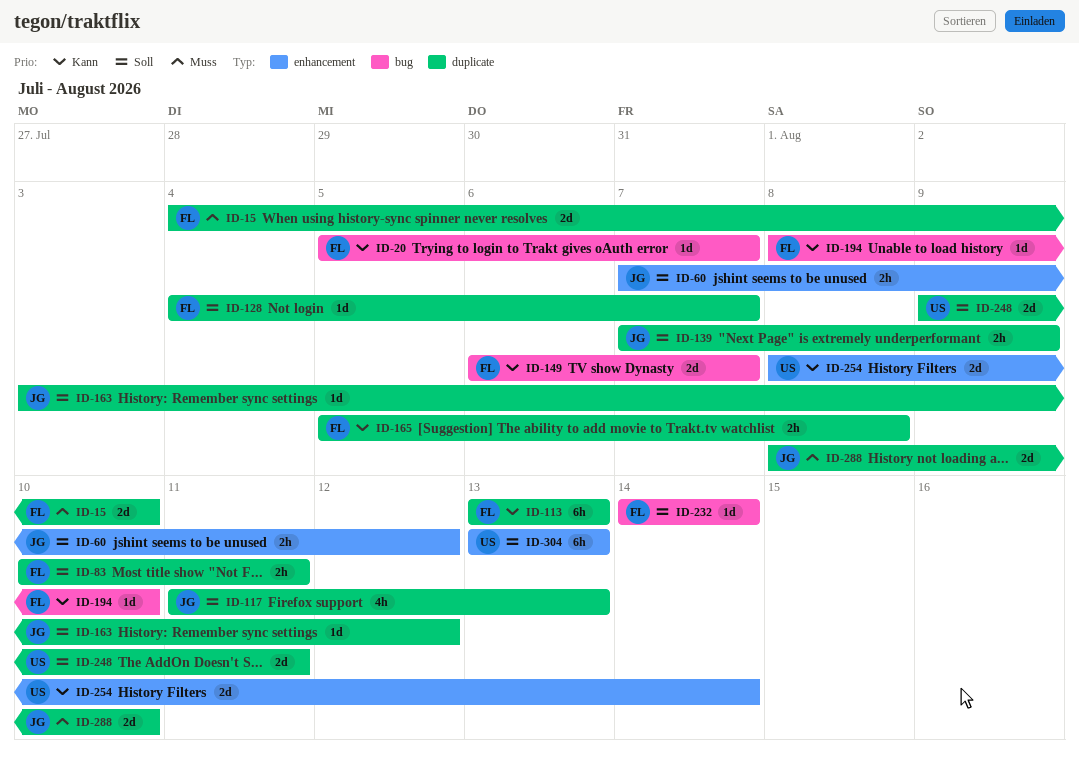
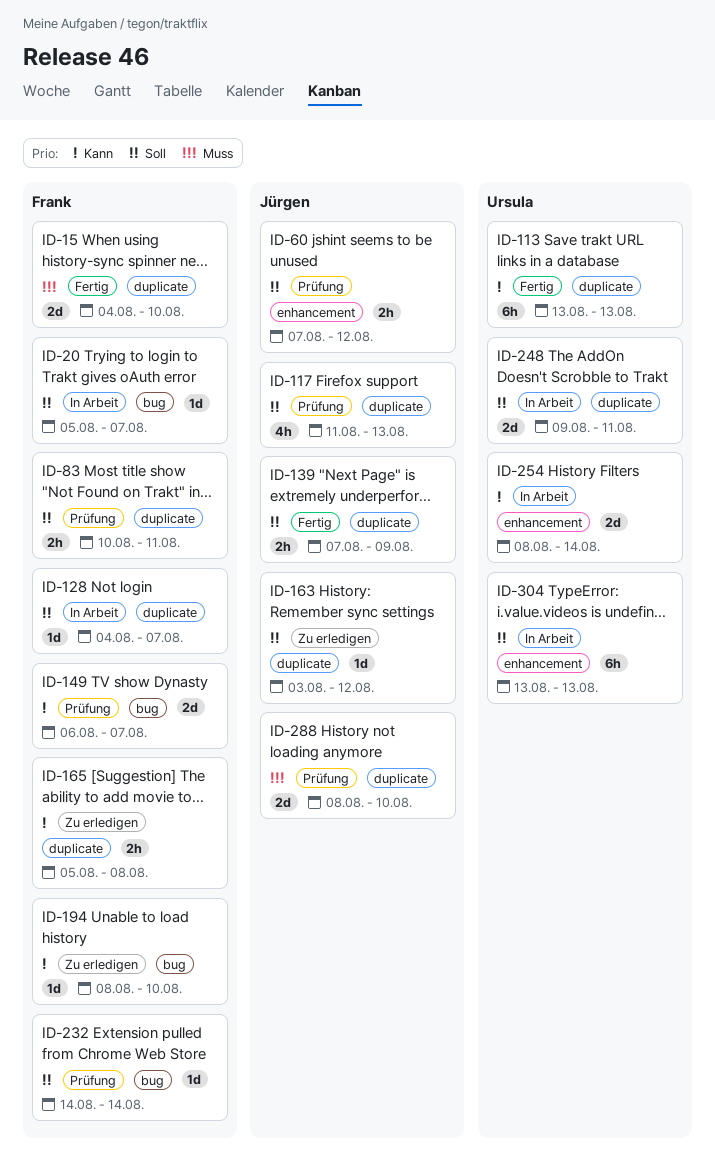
ID-20, priority: Kann -> Soll
ID-113, owner: Frank -> Ursula

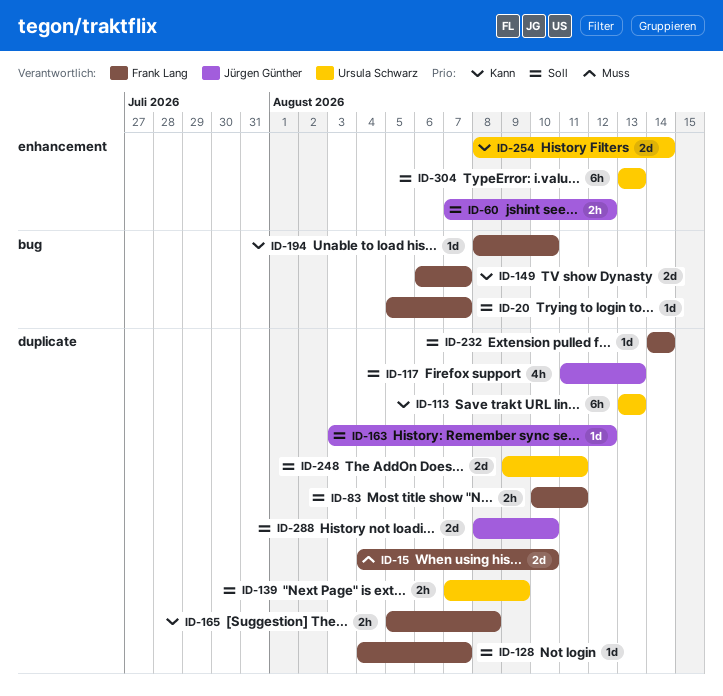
ID-139, owner: Jürgen Günther -> Ursula Schwarz
ID-232, label: bug -> duplicate
ID-288, priority: Muss -> Soll

